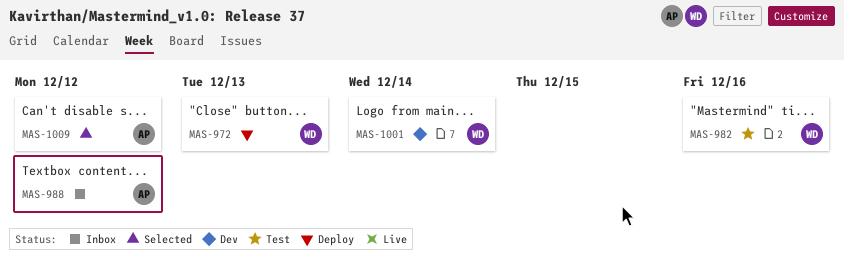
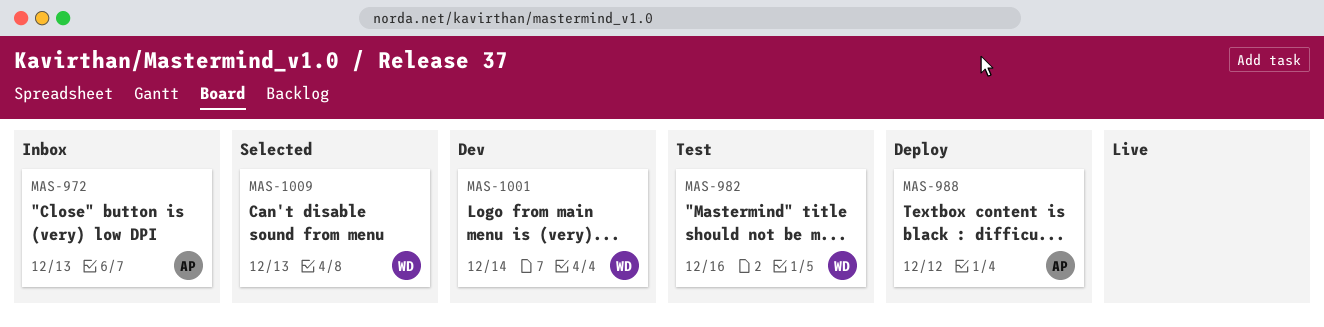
MAS-972, status: Deploy -> Inbox
MAS-972, owner: WD -> AP
MAS-988, status: Inbox -> Deploy
MAS-1009, owner: AP -> WD
MAS-1009, due: Dec 12 -> Dec 13

